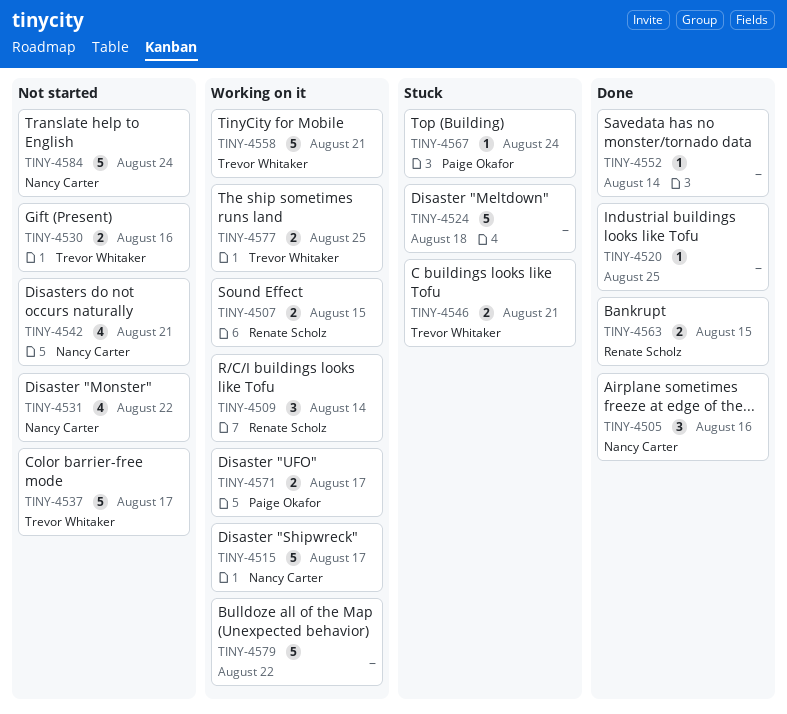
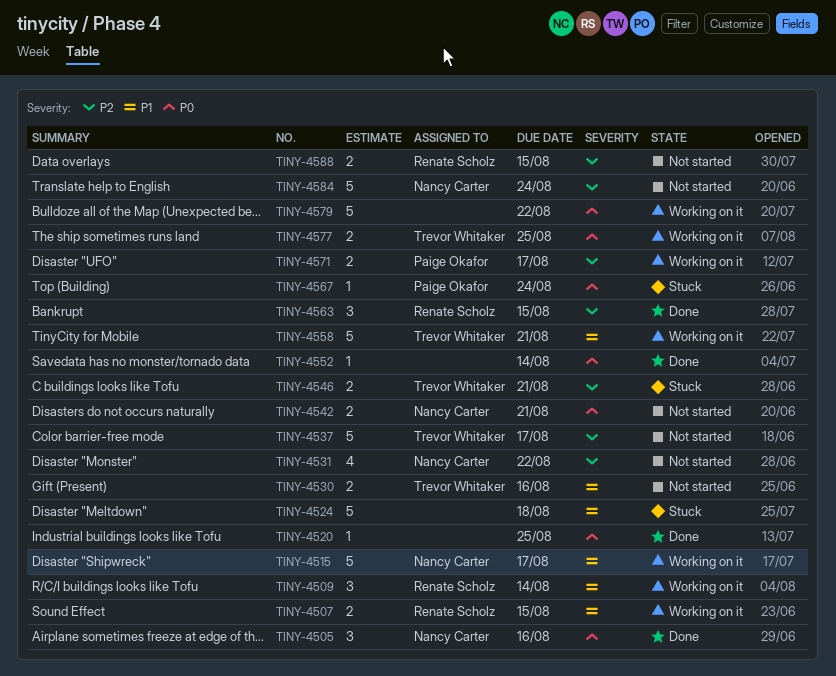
TINY-4542, estimate: 4 -> 2
TINY-4563, estimate: 2 -> 3
TINY-4588: none -> present

